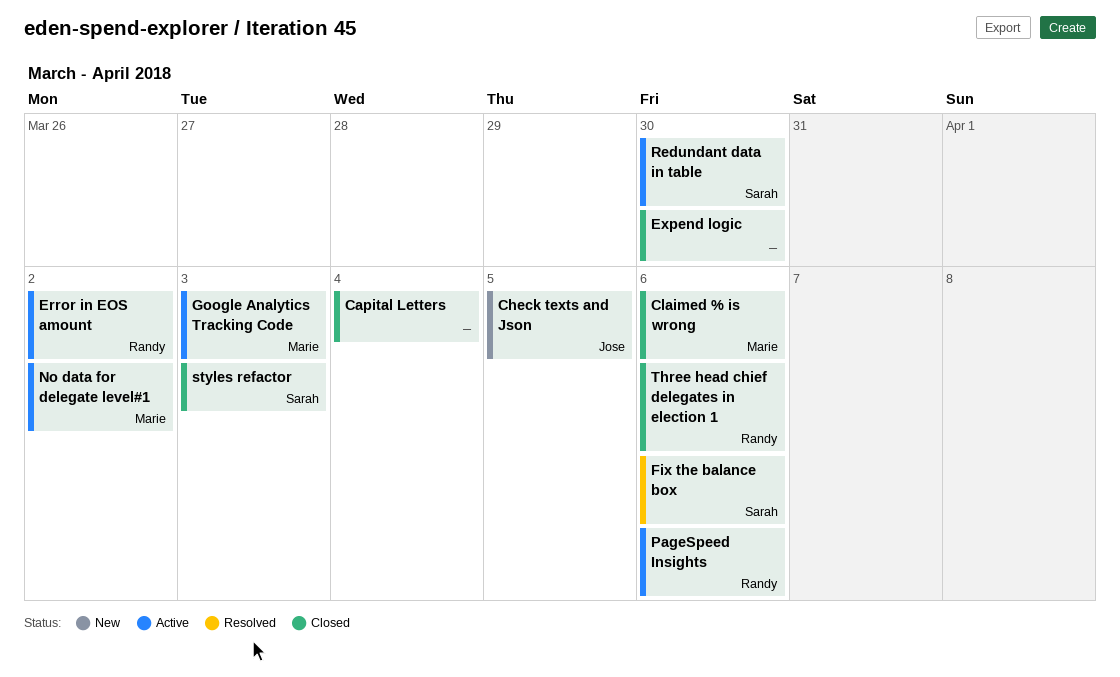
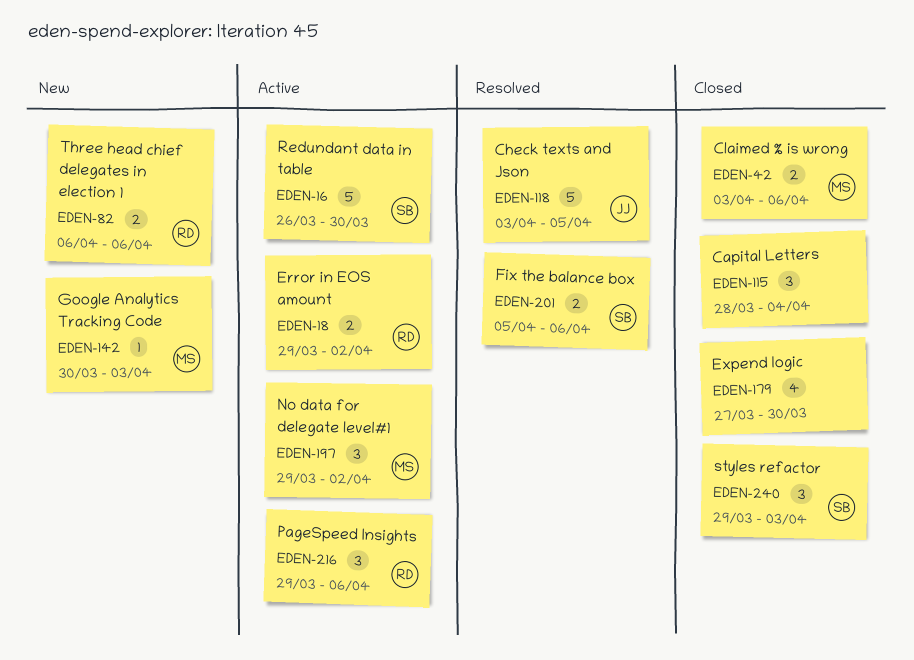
Check texts and Json, status: New -> Resolved
Google Analytics Tracking Code, status: Active -> New
Three head chief delegates in election 1, status: Closed -> New

